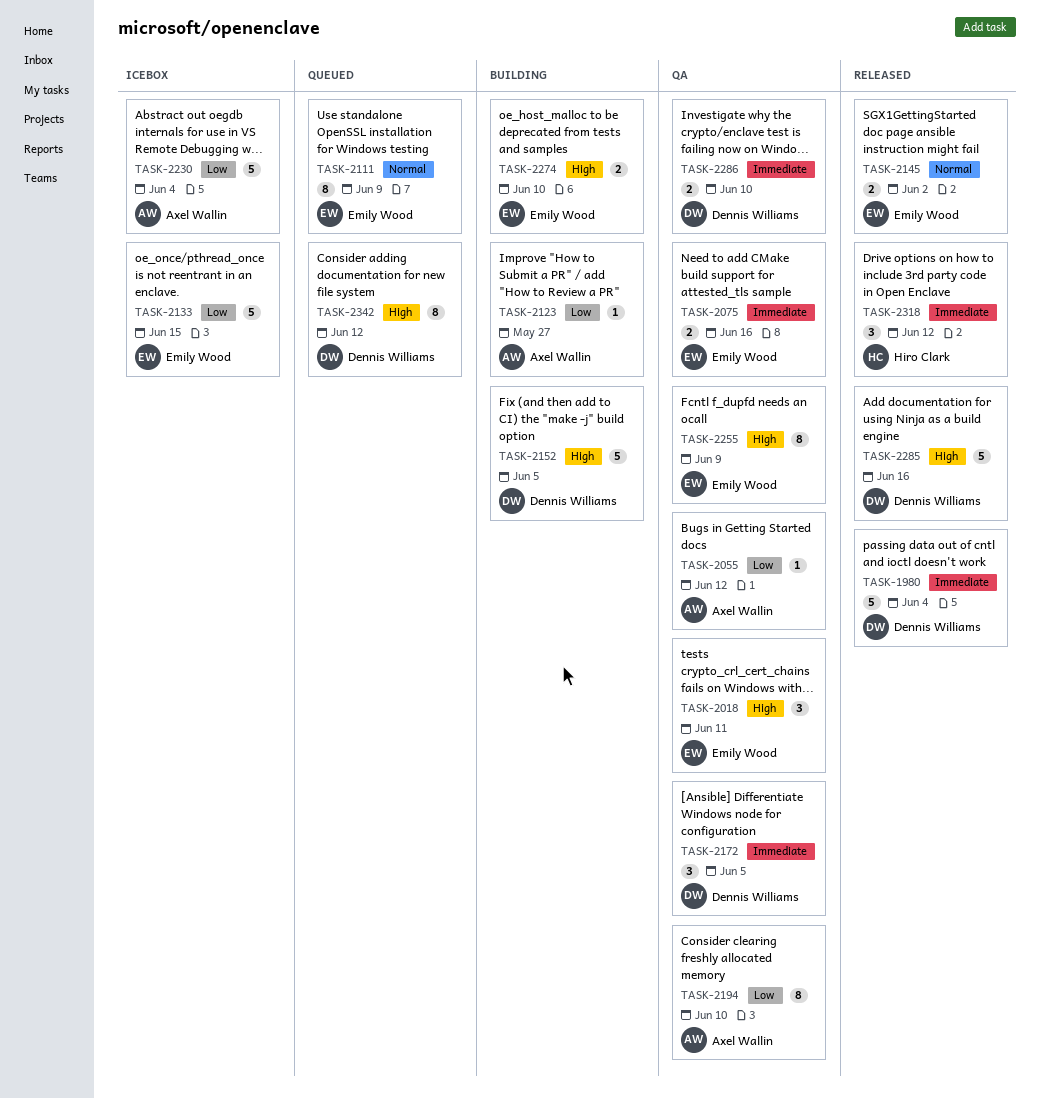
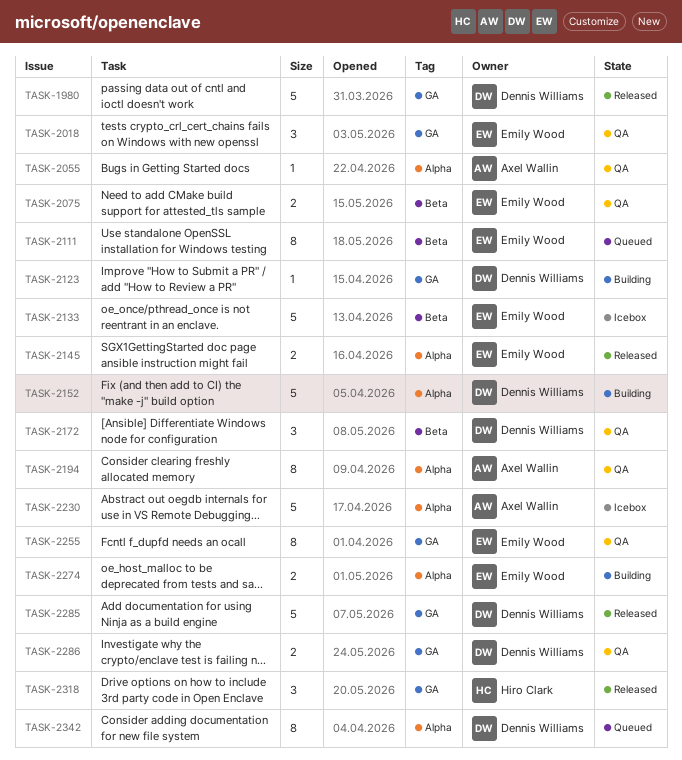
TASK-2123, owner: Axel Wallin -> Dennis Williams

